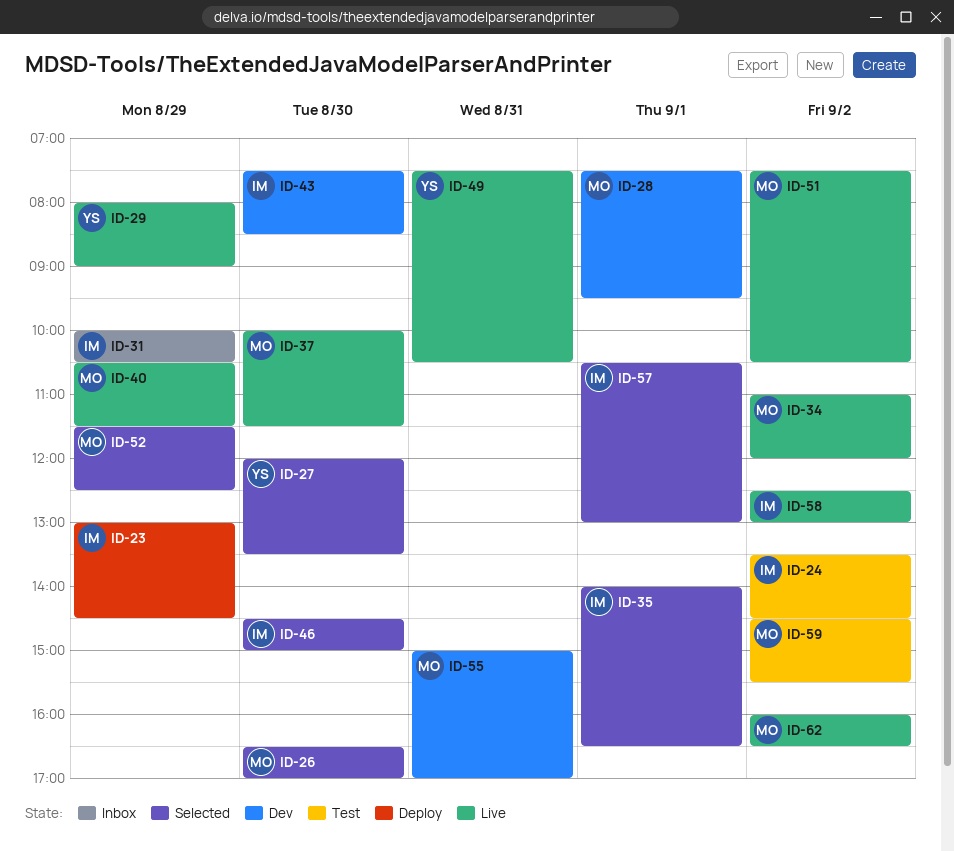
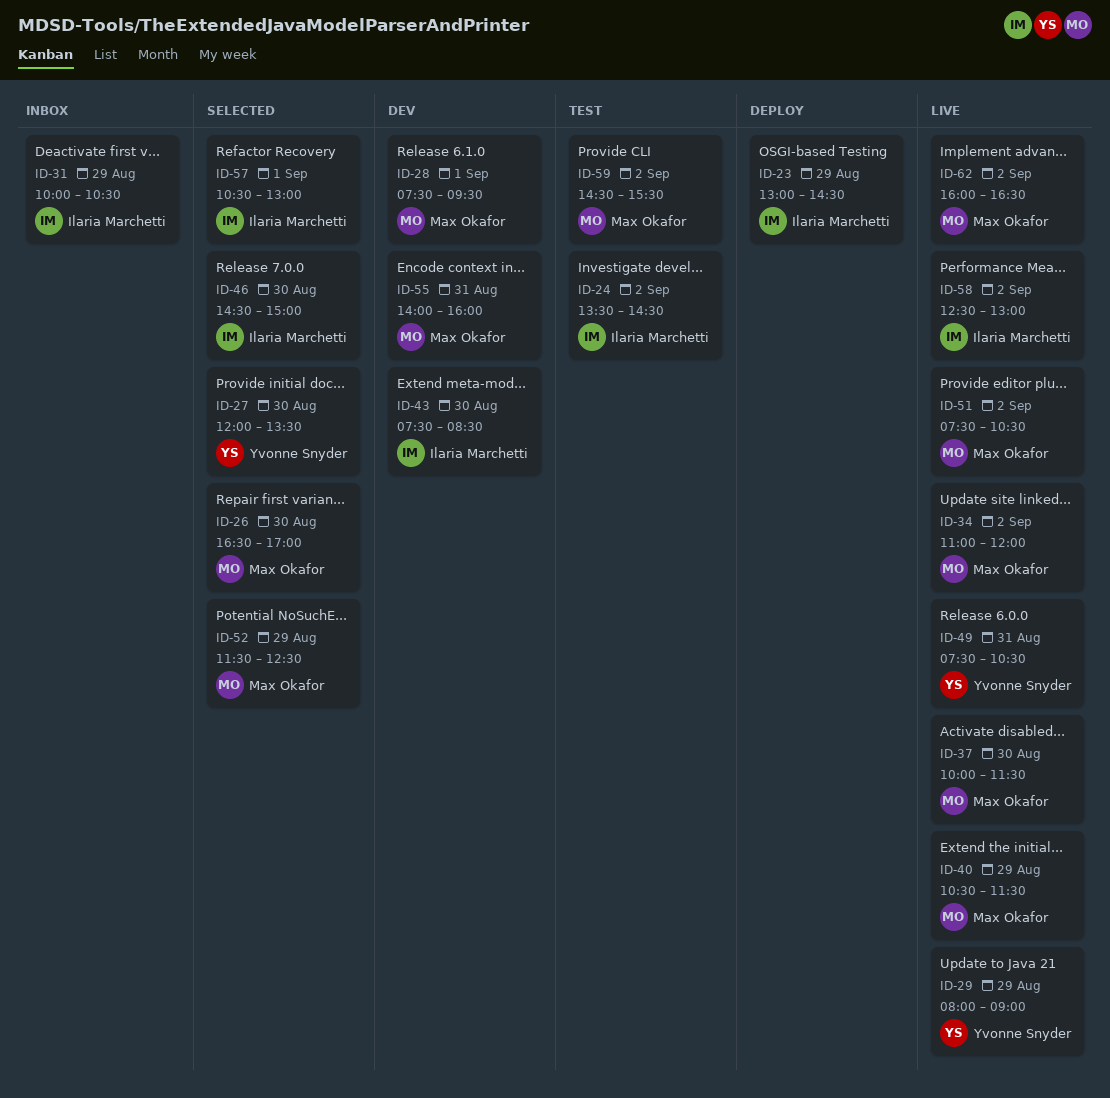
ID-35: present -> none
ID-55, begins: 15:00 -> 14:00
ID-55, ends: 17:00 -> 16:00

